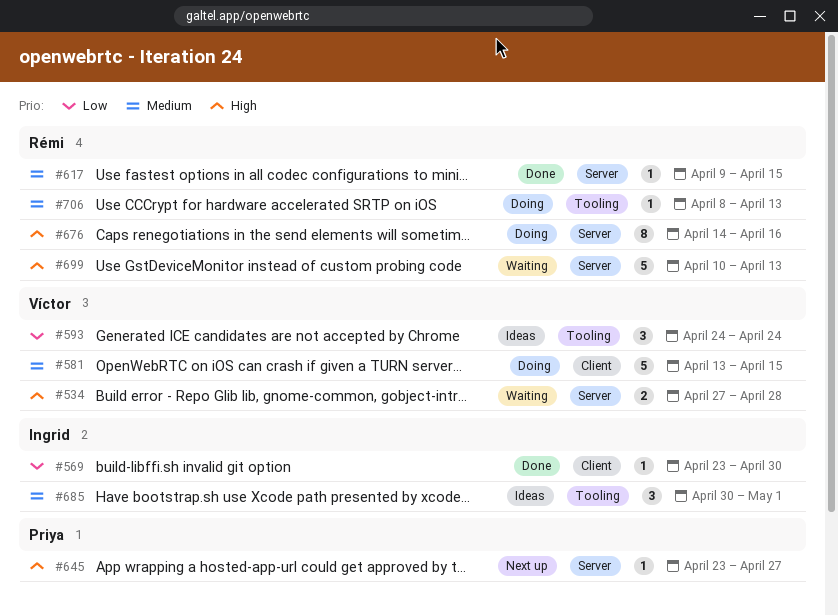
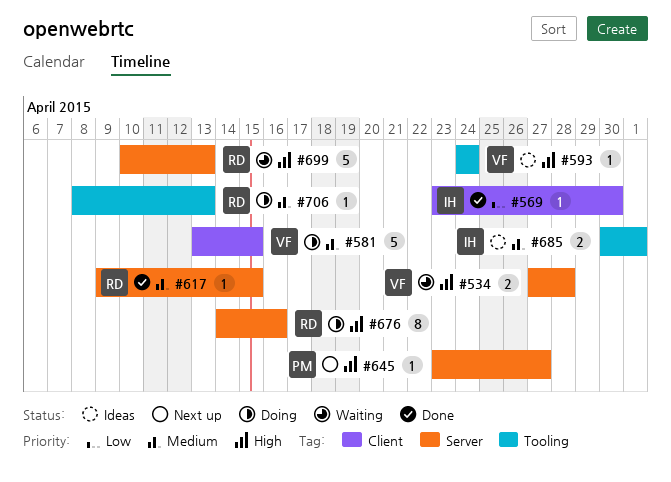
#593, priority: Low -> High
#593, estimate: 3 -> 1
#685, estimate: 3 -> 2

